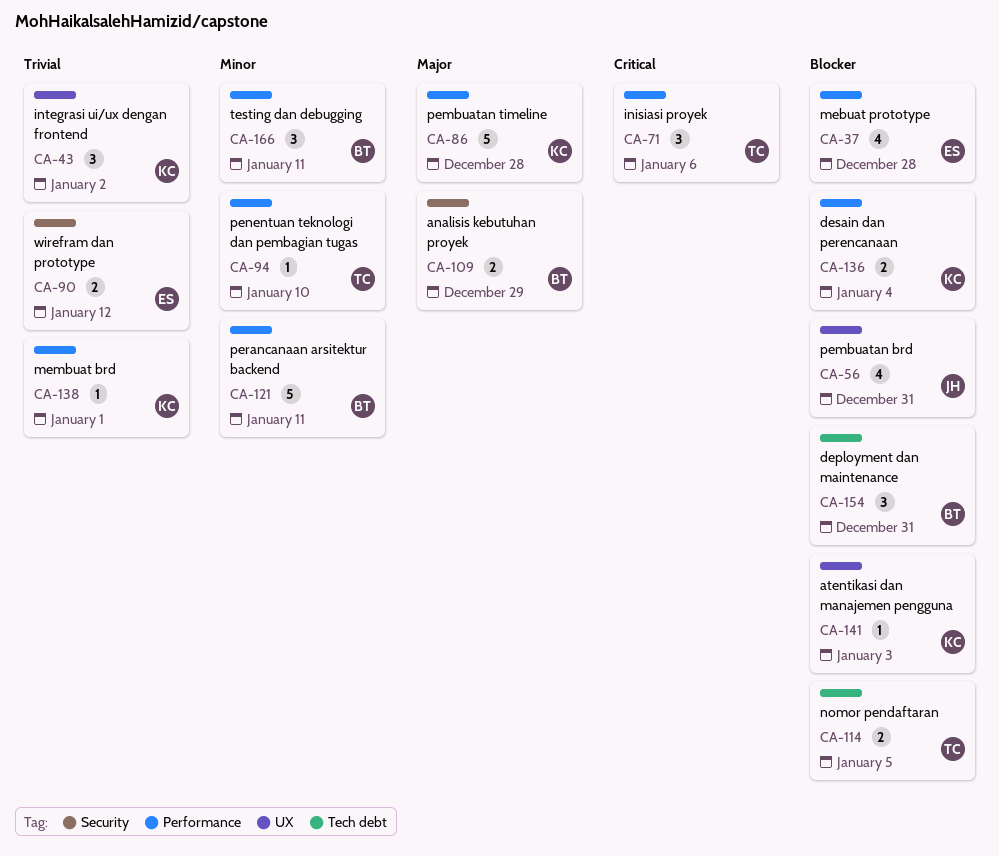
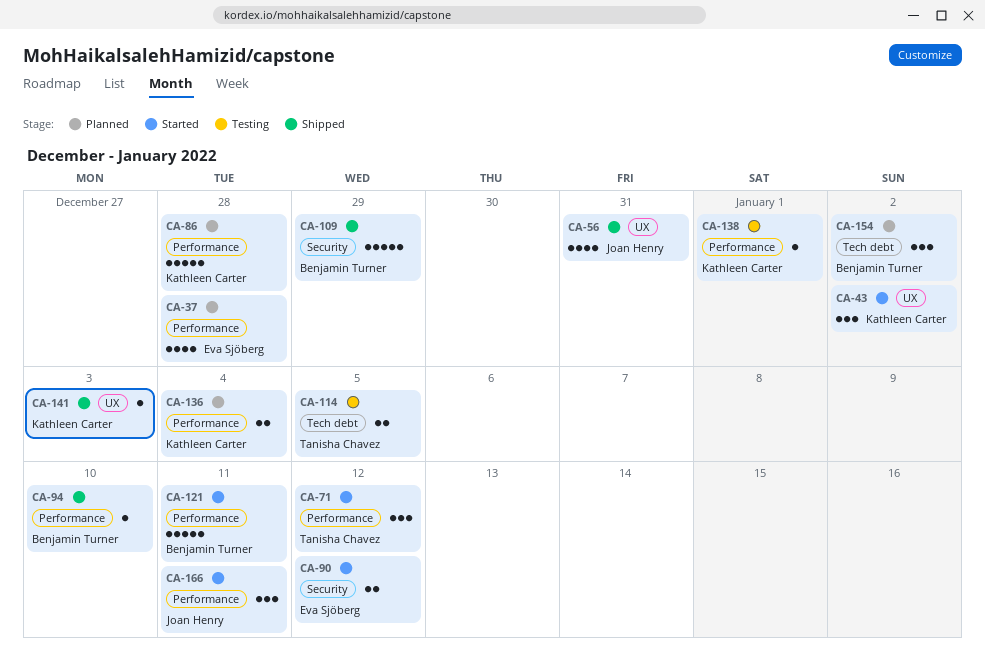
CA-71, due: Jan 6 -> Jan 12
CA-94, owner: Tanisha Chavez -> Benjamin Turner
CA-109, estimate: 2 -> 5
CA-154, due: Dec 31 -> Jan 2
CA-166, owner: Benjamin Turner -> Joan Henry

